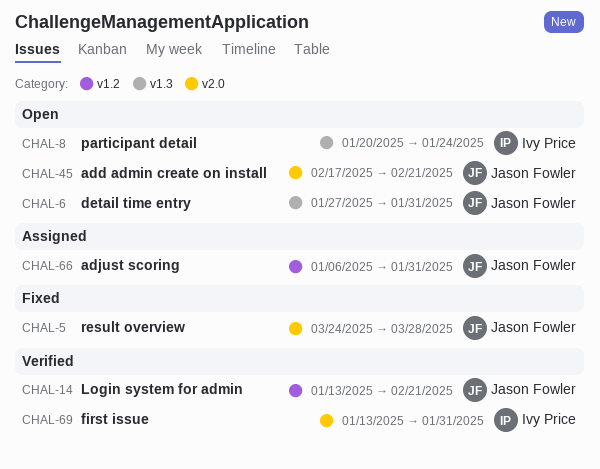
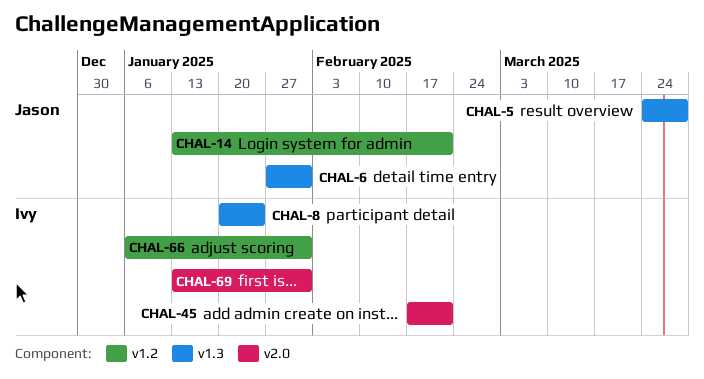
CHAL-5, label: v2.0 -> v1.3
CHAL-45, owner: Jason Fowler -> Ivy Price
CHAL-66, owner: Jason Fowler -> Ivy Price

